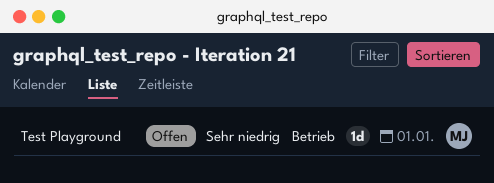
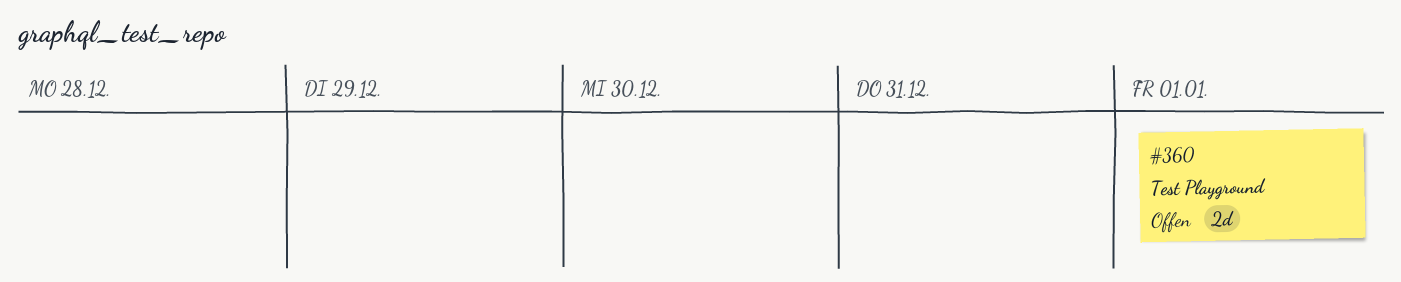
Test Playground, estimate: 1d -> 2d

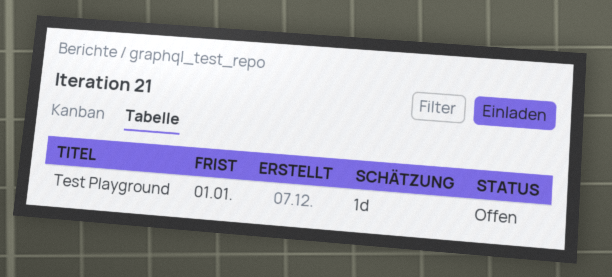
Test Playground, estimate: 2d -> 1d

